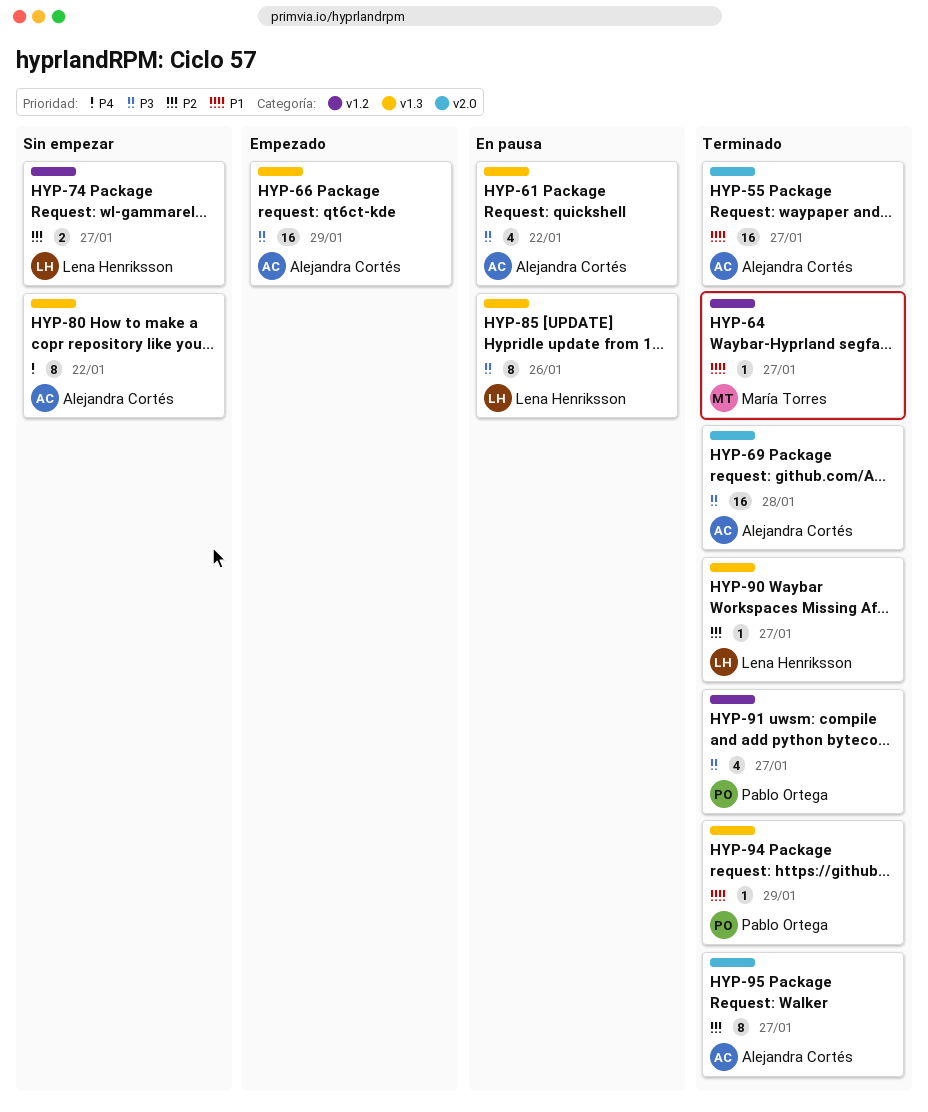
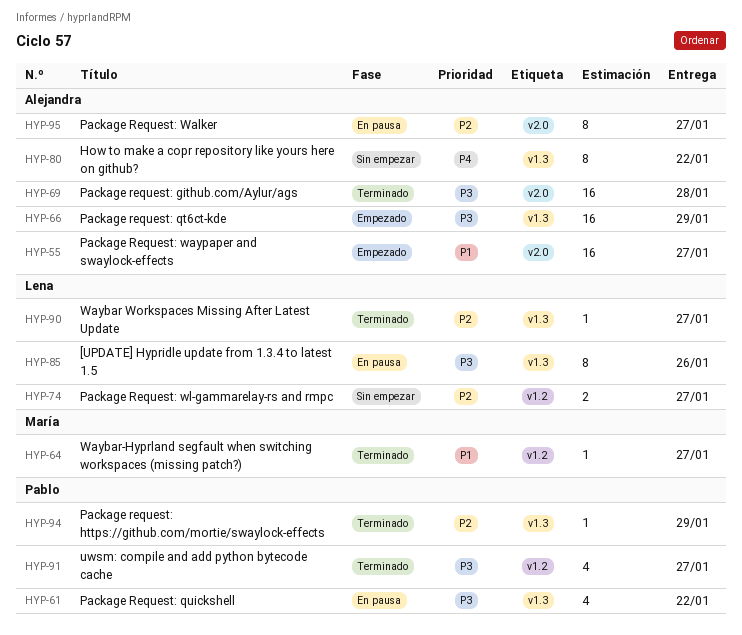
HYP-55, status: Terminado -> Empezado
HYP-61, owner: Alejandra Cortés -> Pablo Ortega
HYP-94, priority: P1 -> P2
HYP-95, status: Terminado -> En pausa

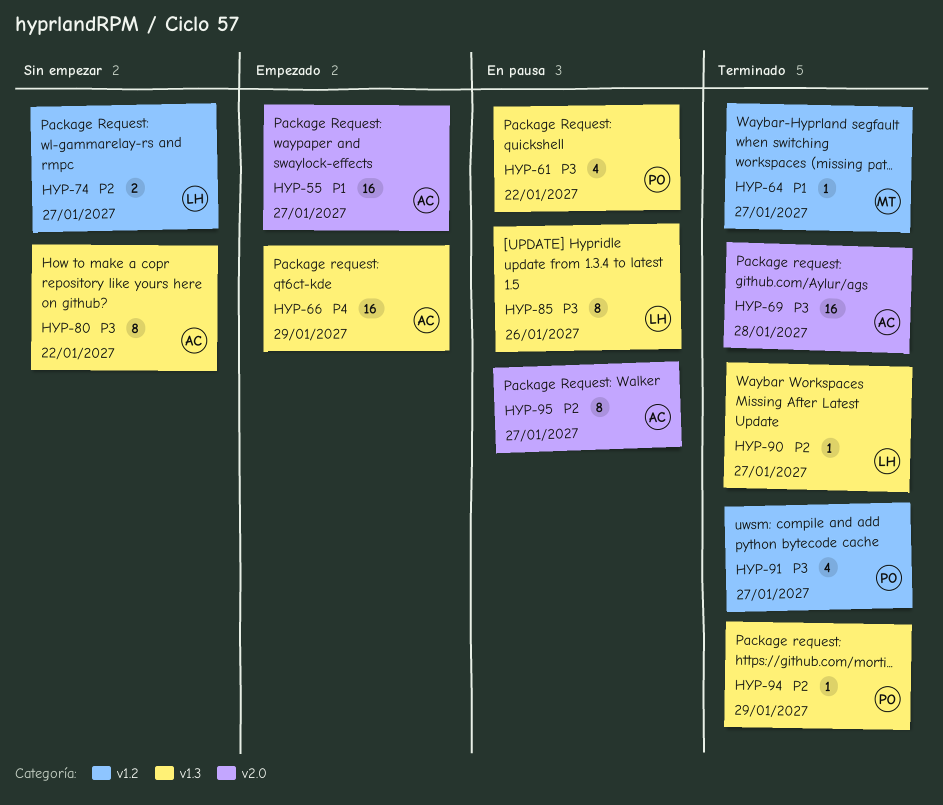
HYP-66, priority: P3 -> P4
HYP-80, priority: P4 -> P3

